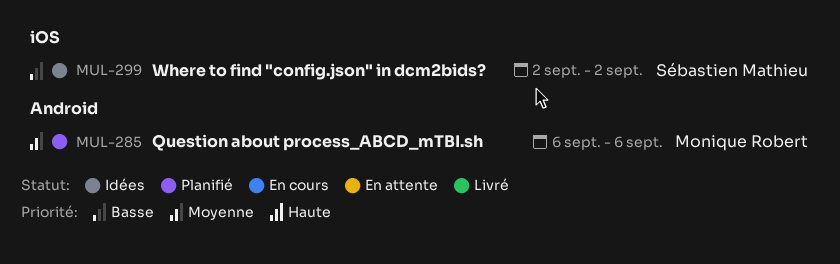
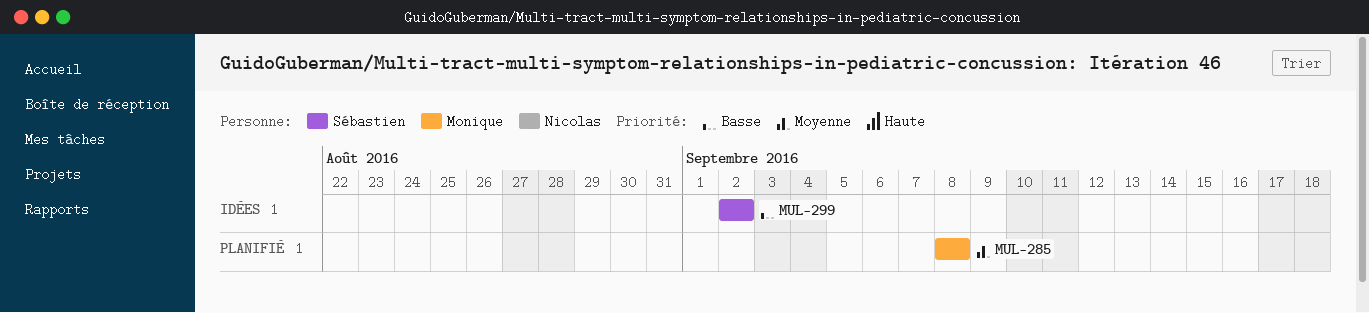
MUL-285, start: Sep 6 -> Sep 8
MUL-285, due: Sep 6 -> Sep 8

